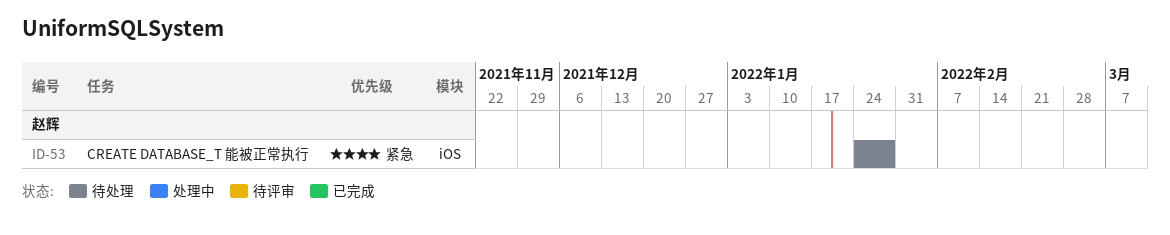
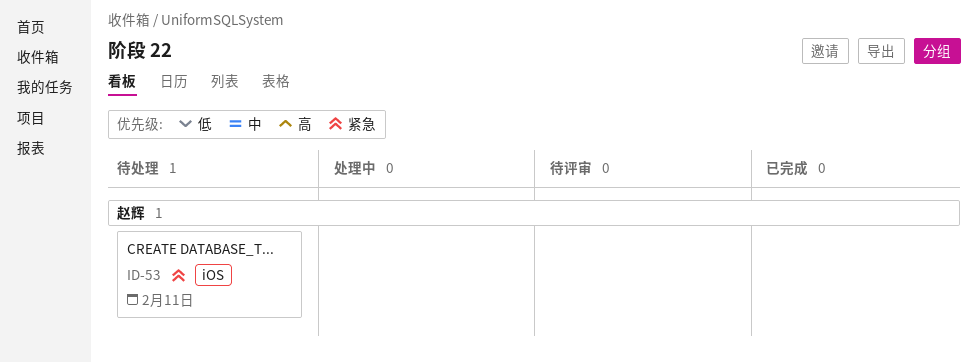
ID-53, due: Jan 28 -> Feb 11

